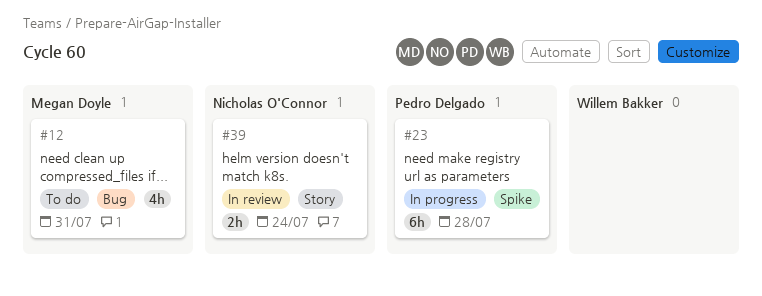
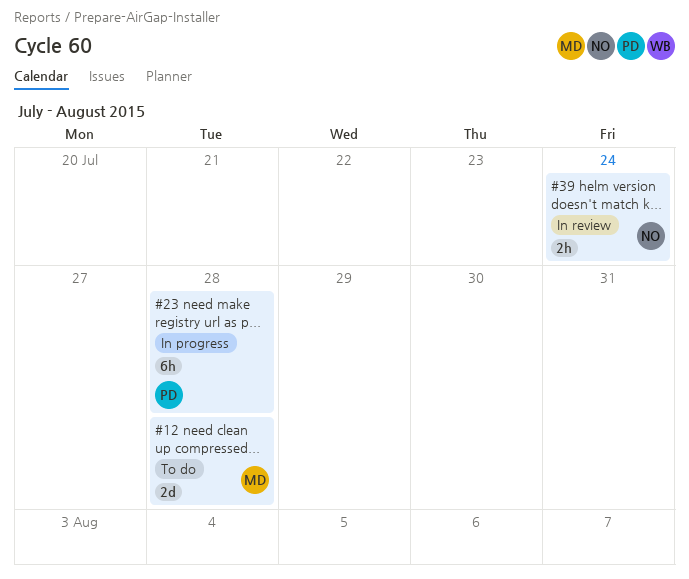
#12, estimate: 4h -> 2d
#12, due: Jul 31 -> Jul 28

